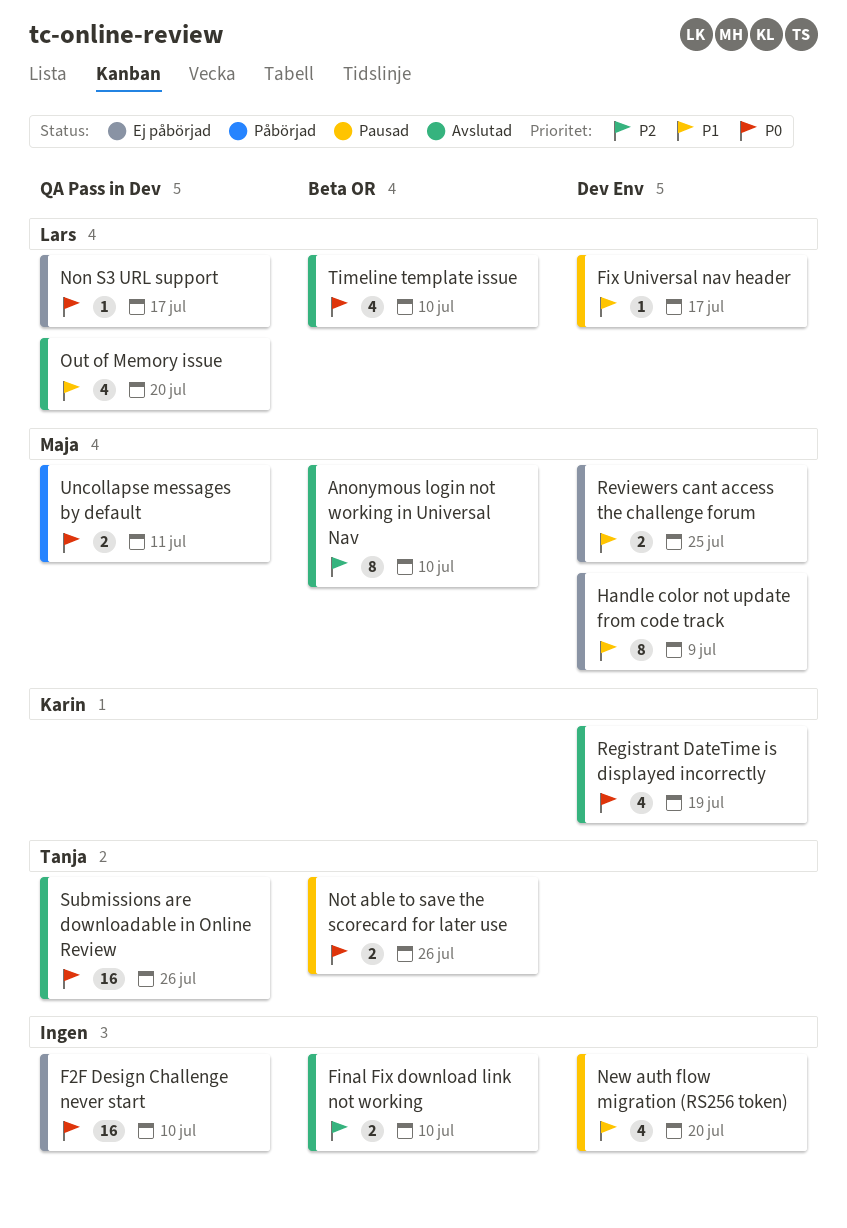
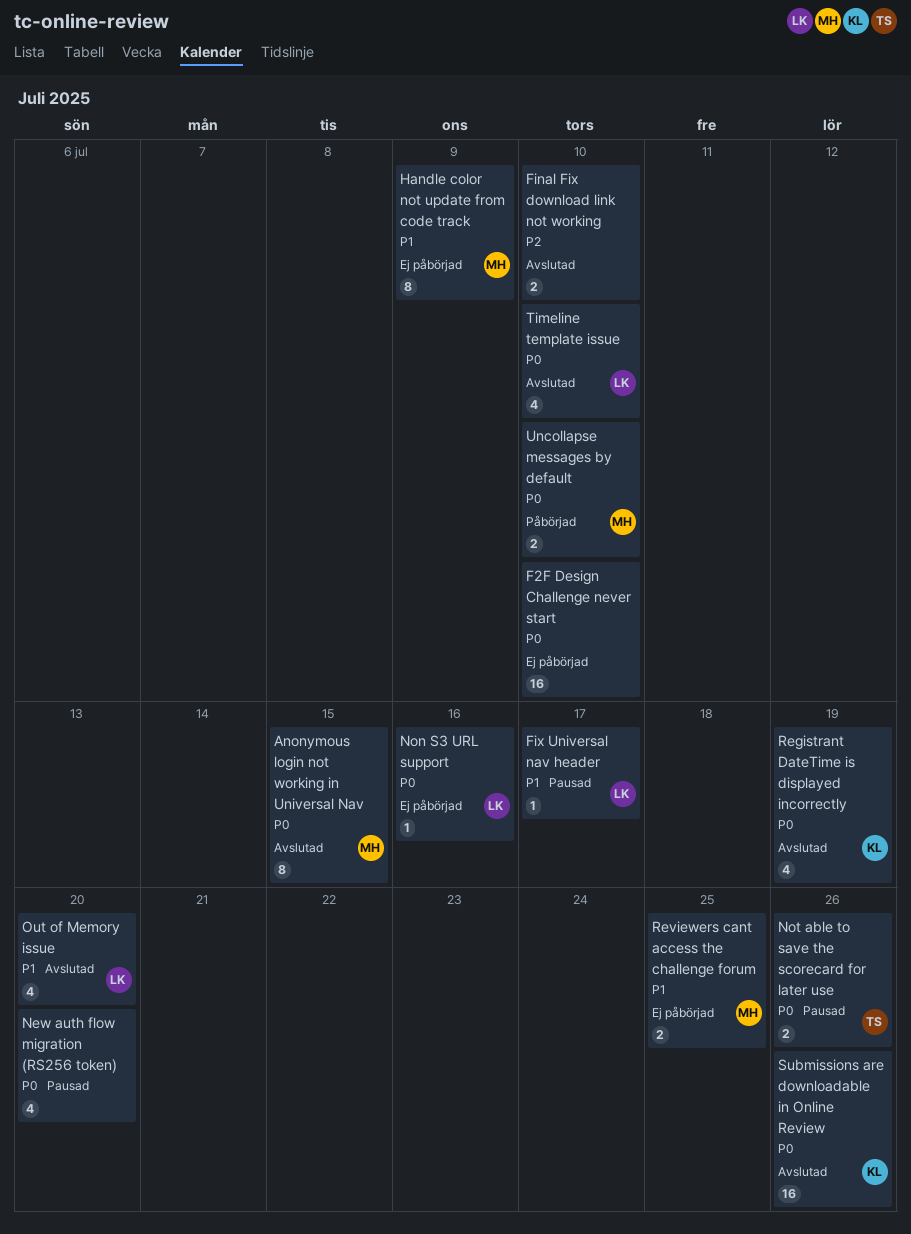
Anonymous login not working in Universal Nav, priority: P2 -> P0
Anonymous login not working in Universal Nav, due: Jul 10 -> Jul 15
New auth flow migration (RS256 token), priority: P1 -> P0
Non S3 URL support, due: Jul 17 -> Jul 16
Submissions are downloadable in Online Review, owner: Tanja -> Karin
Uncollapse messages by default, due: Jul 11 -> Jul 10

